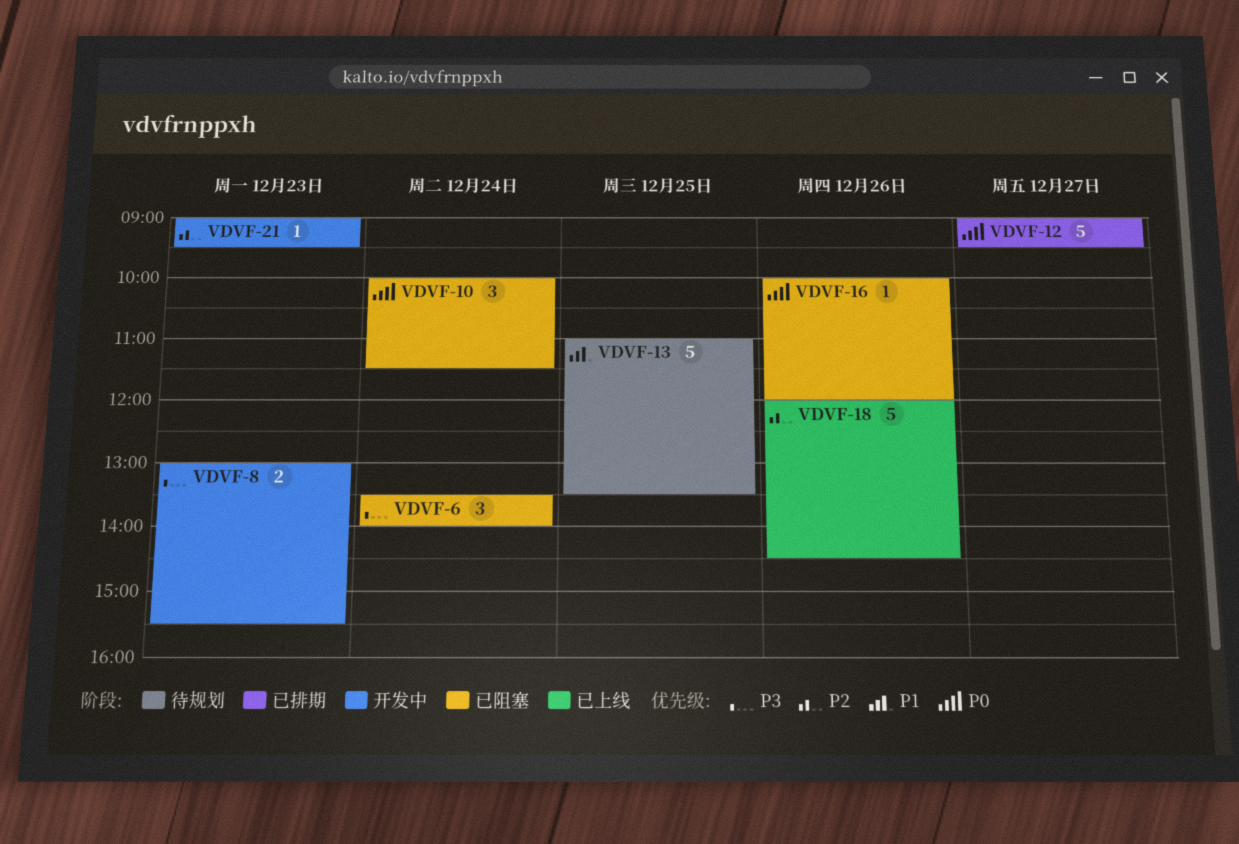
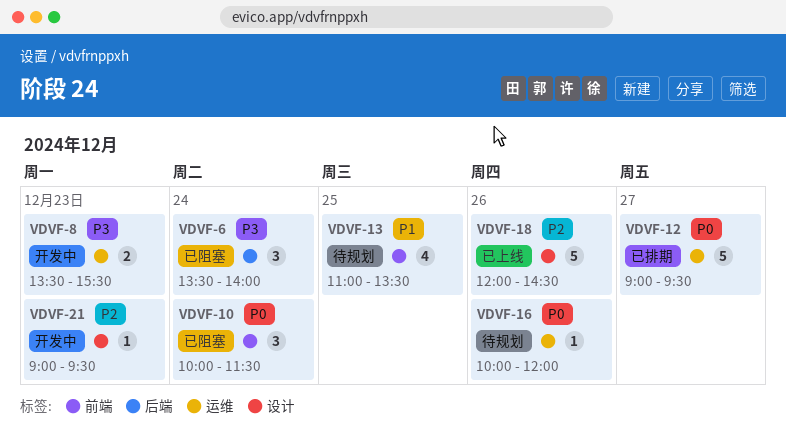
VDVF-8, begins: 13:00 -> 13:30
VDVF-13, estimate: 5 -> 4
VDVF-16, status: 已阻塞 -> 待规划

